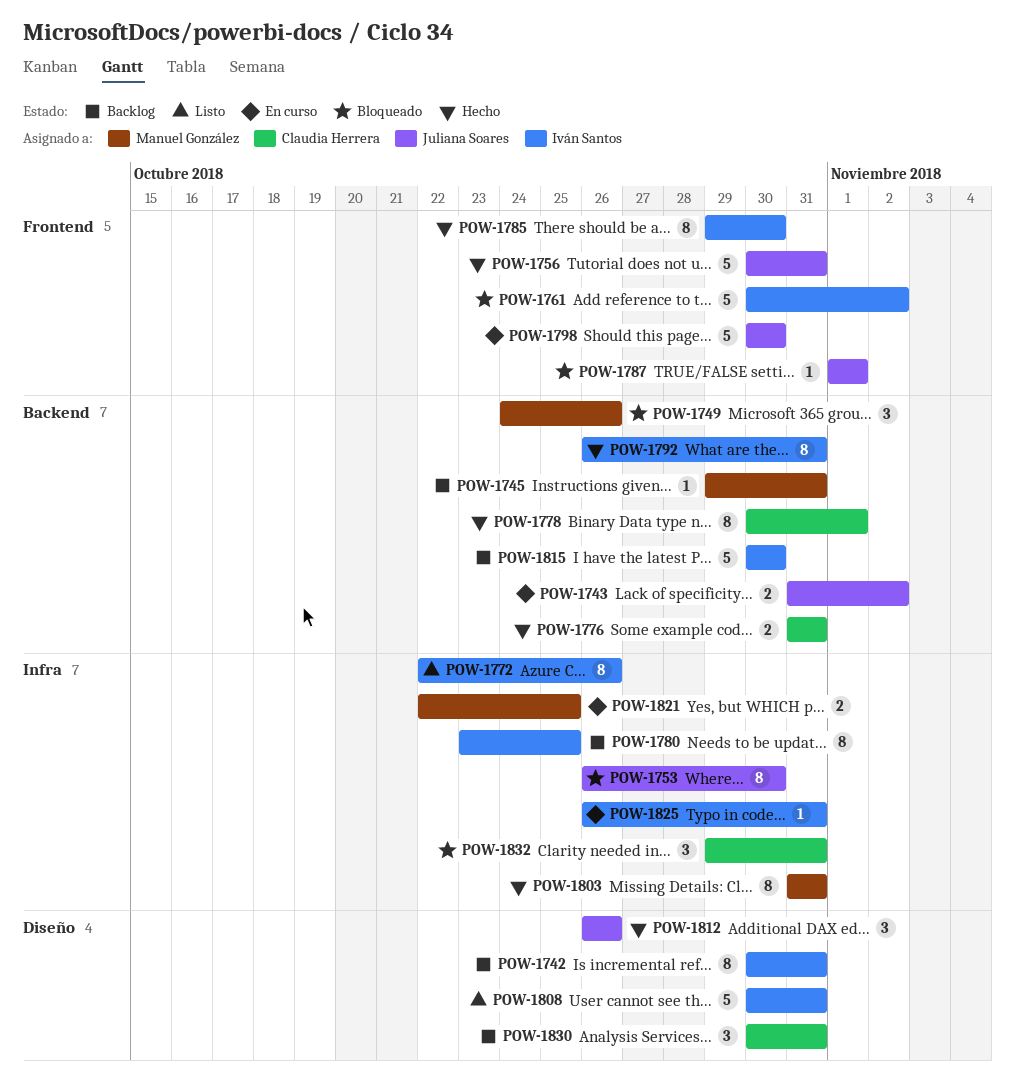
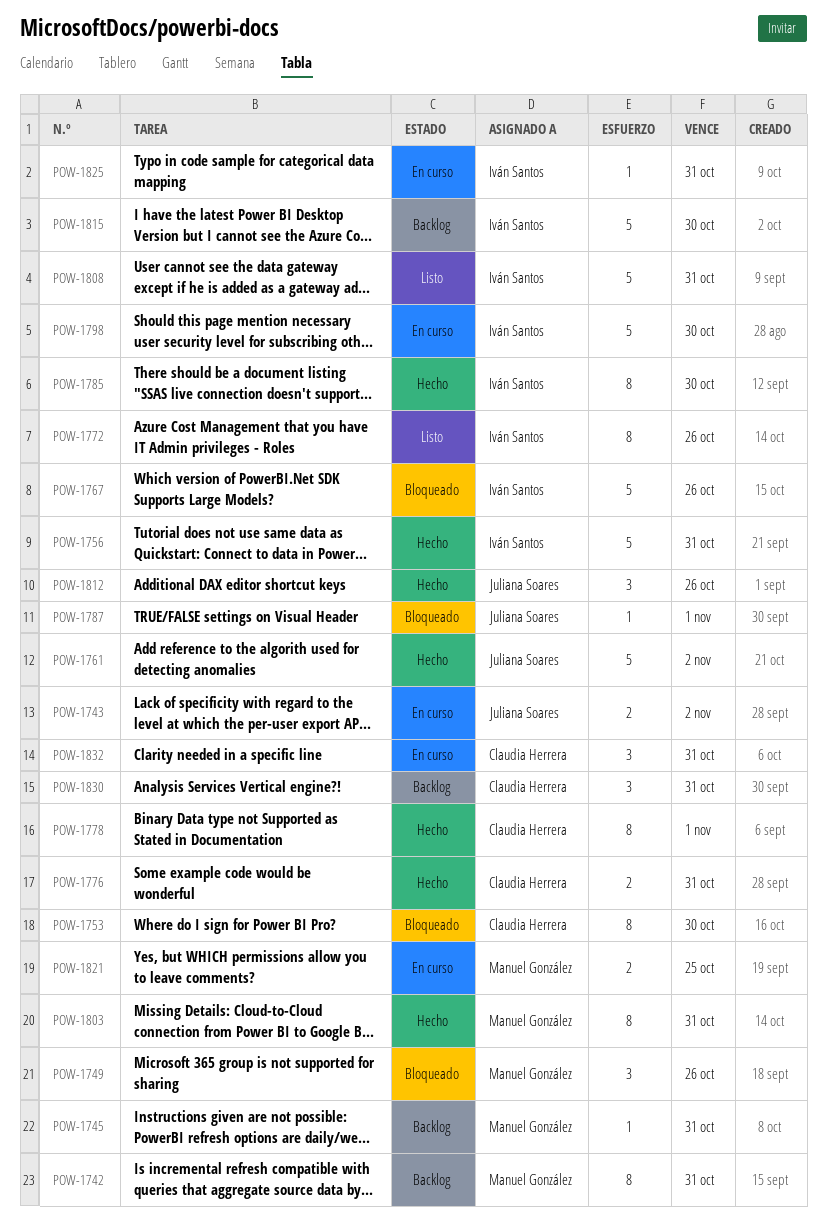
POW-1742, owner: Iván Santos -> Manuel González
POW-1753, owner: Juliana Soares -> Claudia Herrera
POW-1756, owner: Juliana Soares -> Iván Santos
POW-1761, status: Bloqueado -> Hecho
POW-1761, owner: Iván Santos -> Juliana Soares
POW-1767: none -> present
POW-1780: present -> none
POW-1792: present -> none
POW-1798, owner: Juliana Soares -> Iván Santos
POW-1832, status: Bloqueado -> En curso

